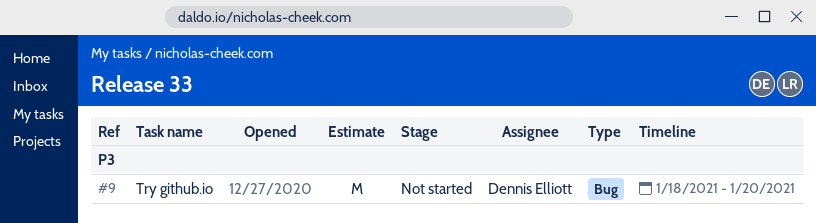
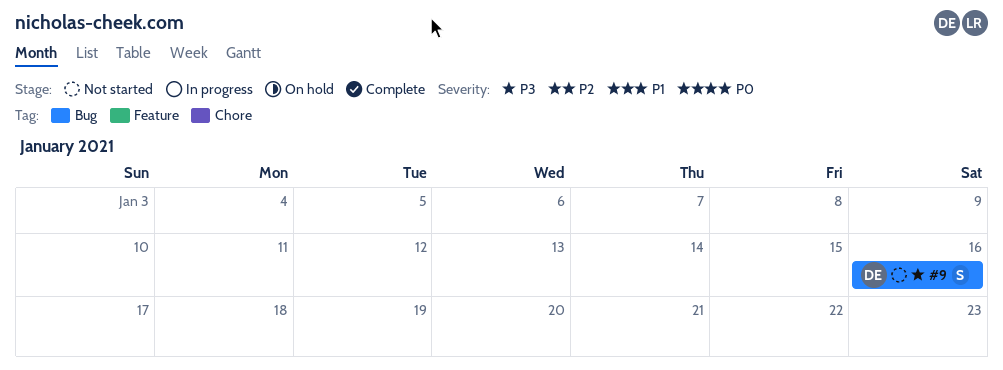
#9, estimate: M -> S
#9, start: Jan 18 -> Jan 16
#9, due: Jan 20 -> Jan 16

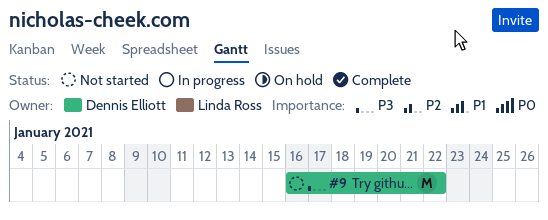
#9, estimate: S -> M
#9, due: Jan 16 -> Jan 22

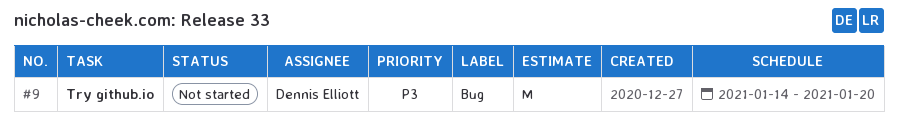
#9, start: Jan 16 -> Jan 14
#9, due: Jan 22 -> Jan 20

